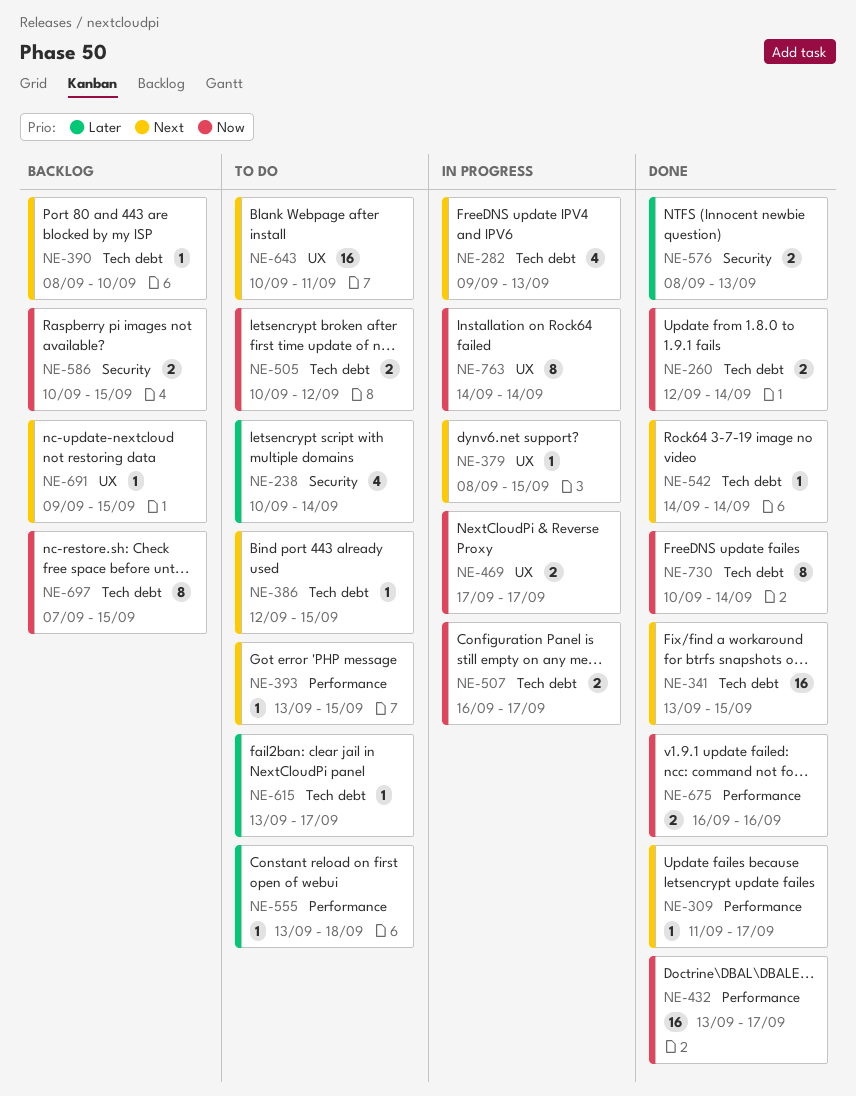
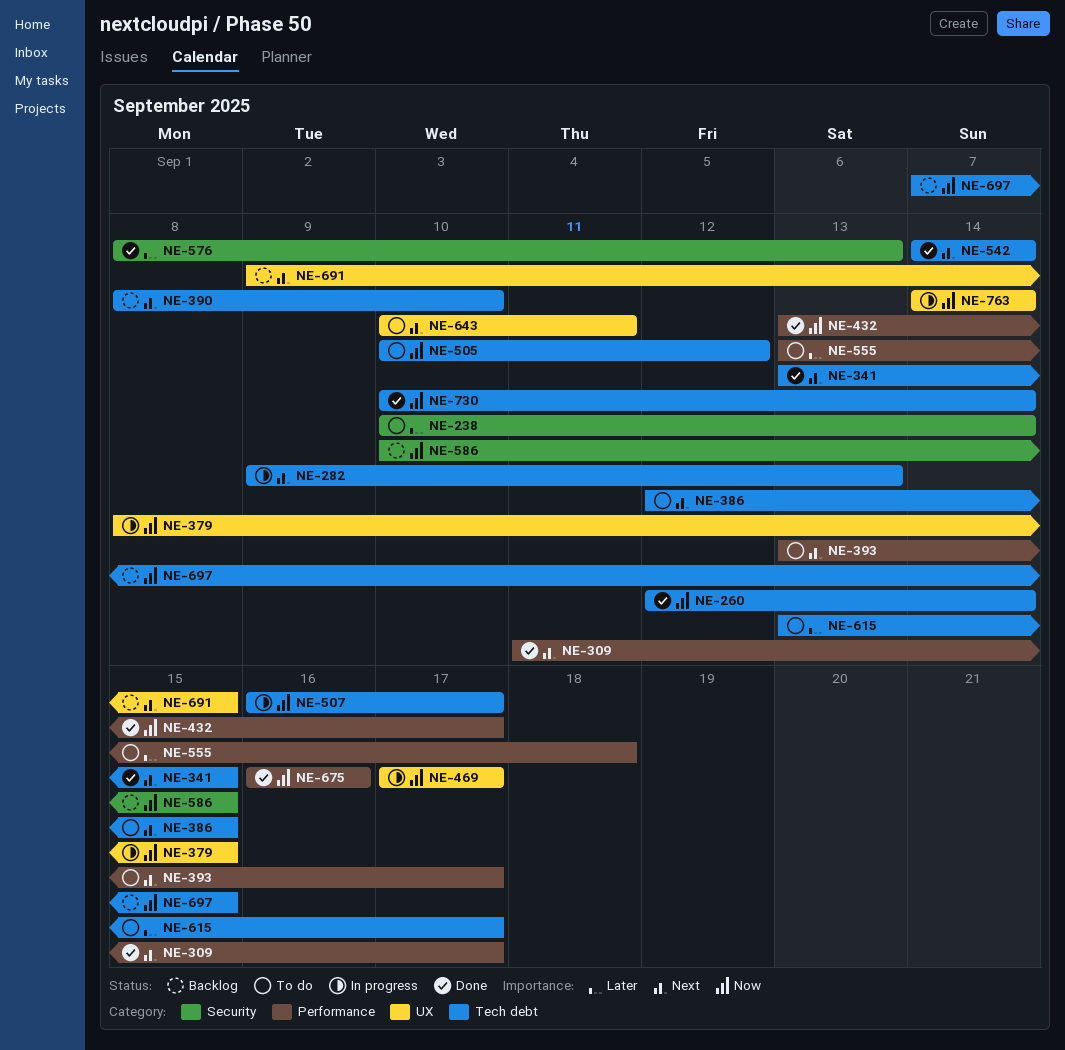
NE-379, priority: Next -> Now
NE-393, due: Sep 15 -> Sep 17

